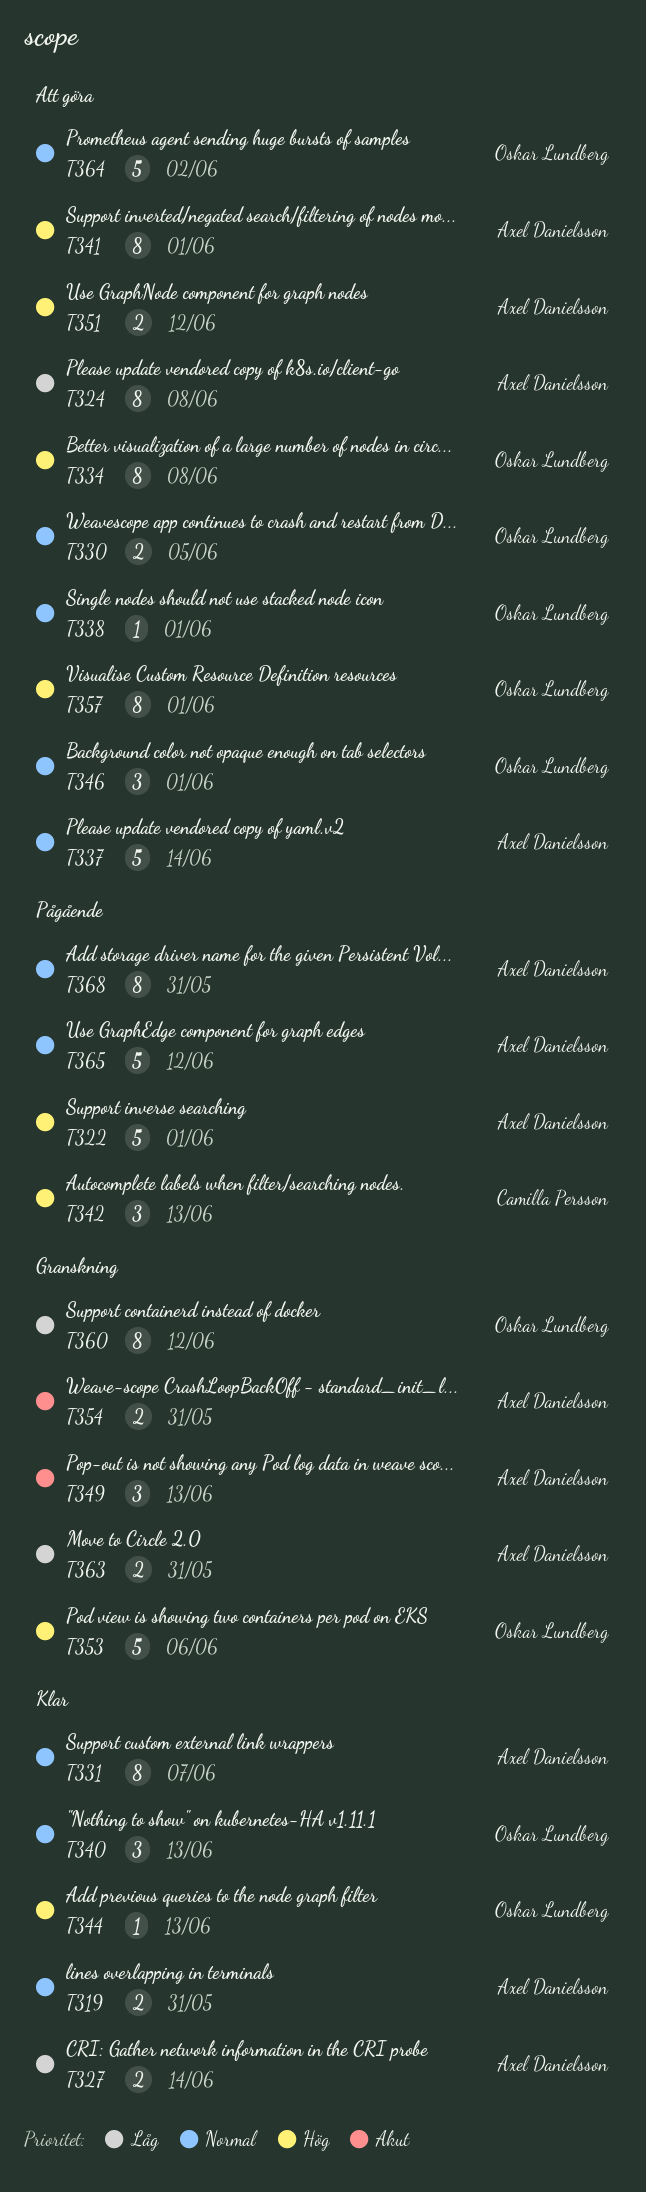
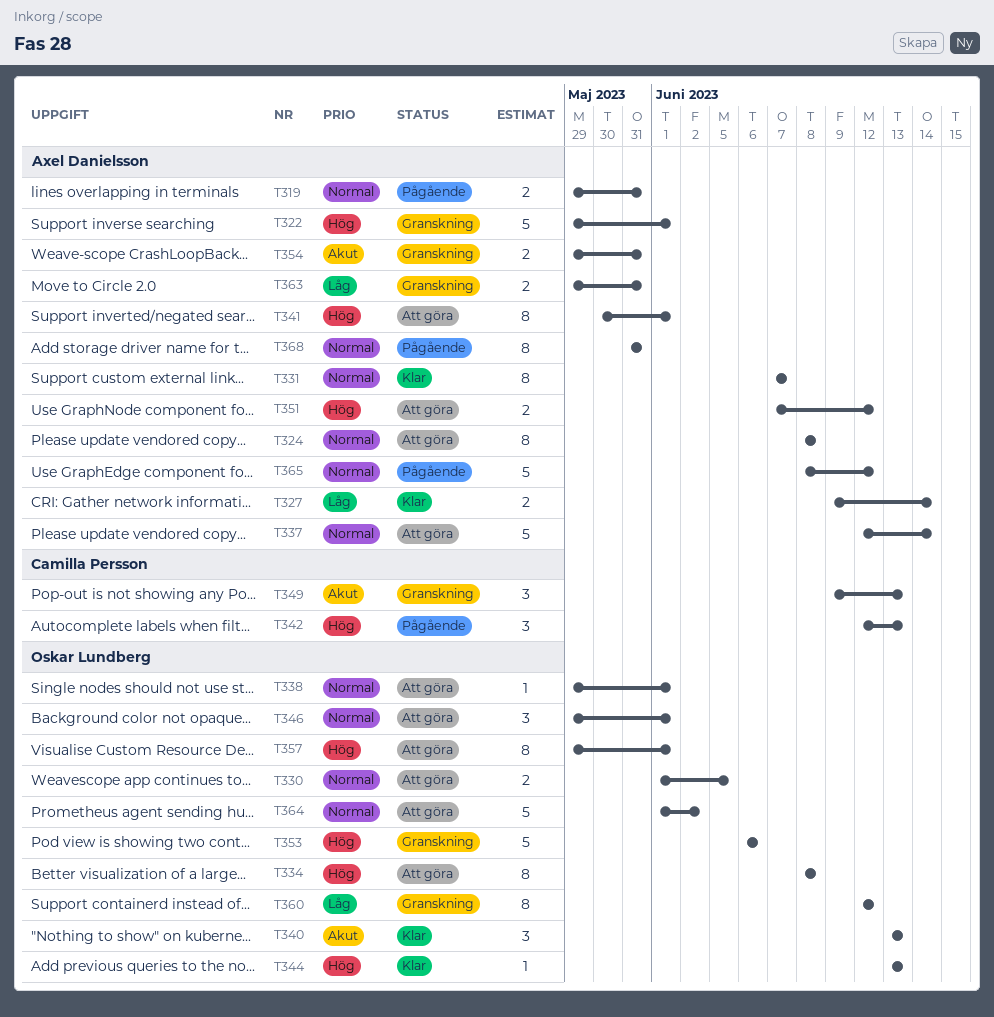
T319, status: Klar -> Pågående
T322, status: Pågående -> Granskning
T324, priority: Låg -> Normal
T340, priority: Normal -> Akut
T349, owner: Axel Danielsson -> Camilla Persson

